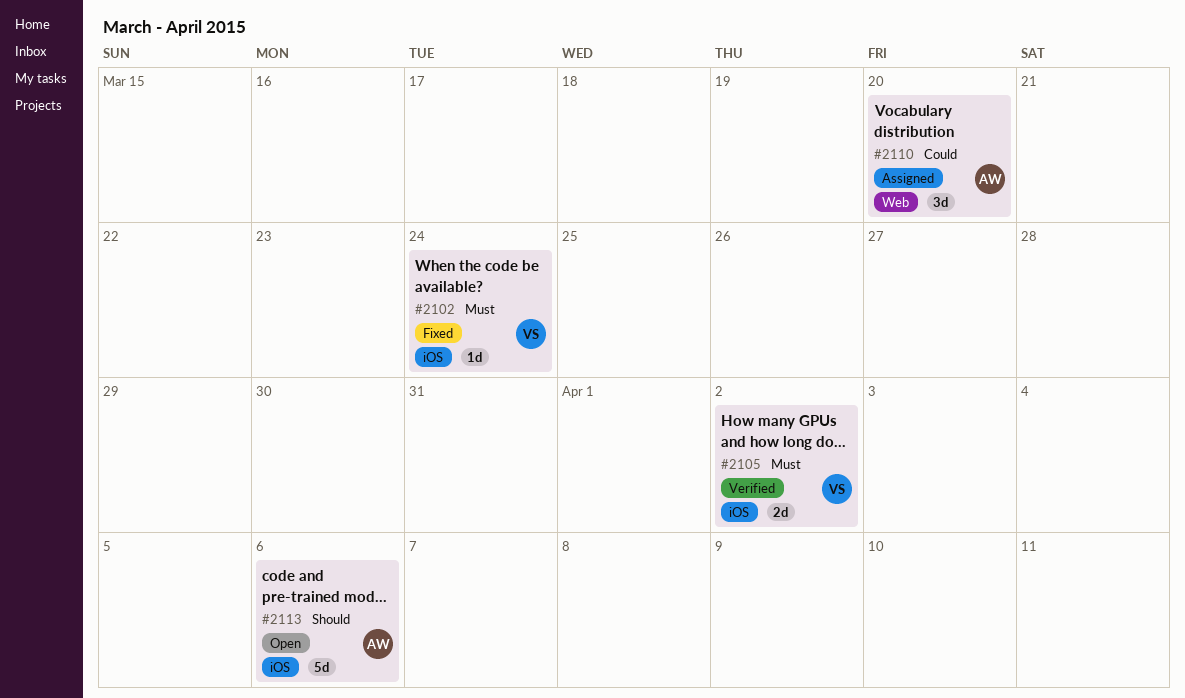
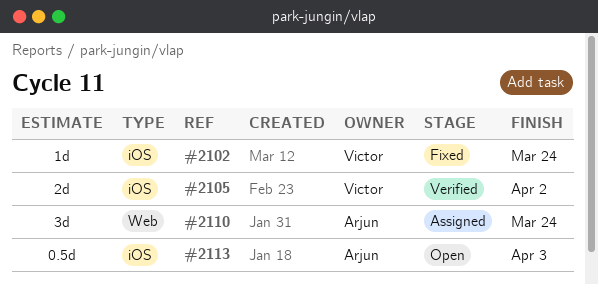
#2110, due: Mar 20 -> Mar 24
#2113, estimate: 5d -> 0.5d
#2113, due: Apr 6 -> Apr 3

